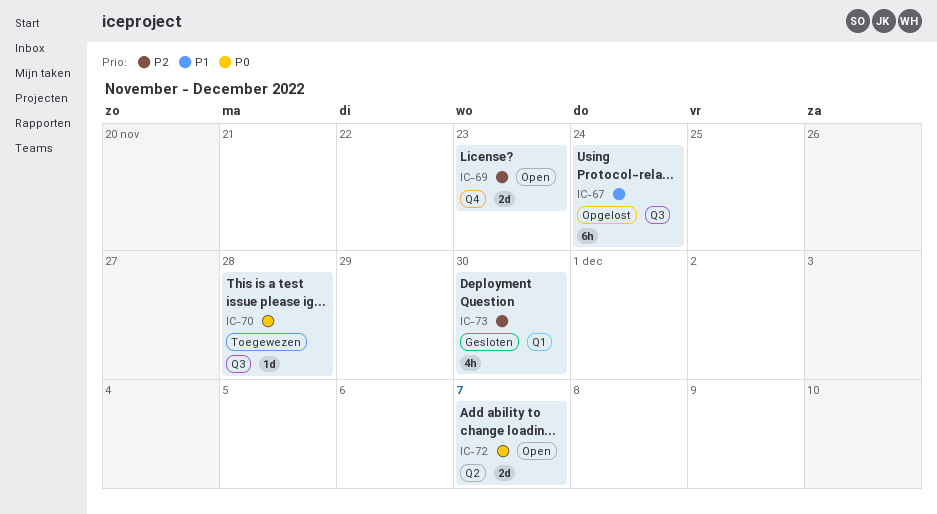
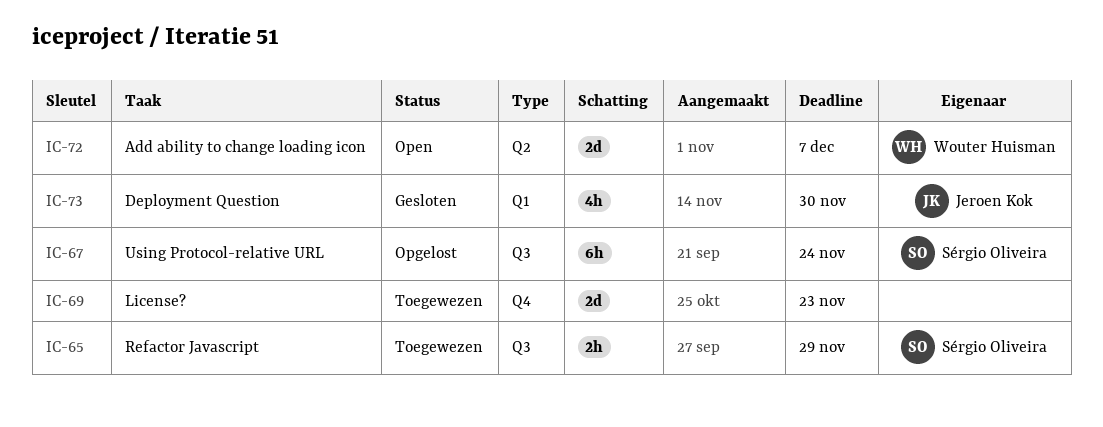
IC-65: none -> present
IC-69, status: Open -> Toegewezen
IC-70: present -> none

